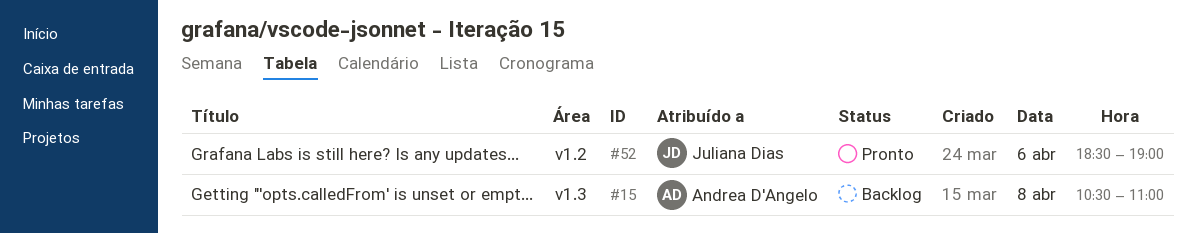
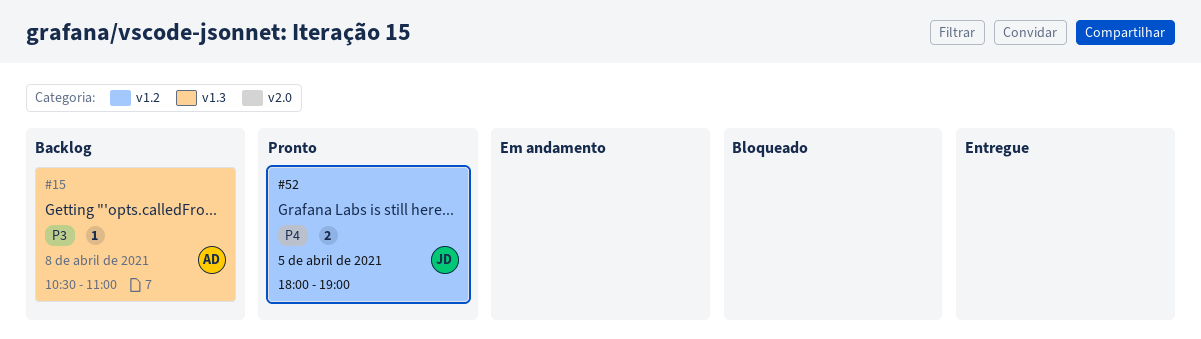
#52, day: Apr 6 -> Apr 5
#52, begins: 18:30 -> 18:00

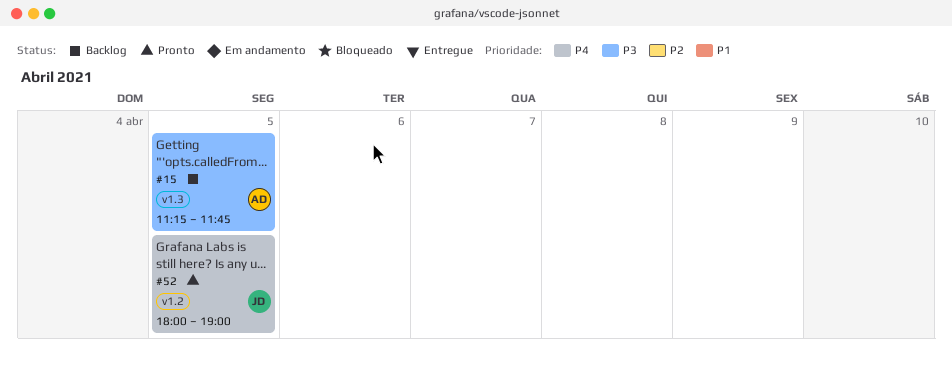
#15, day: Apr 8 -> Apr 5
#15, begins: 10:30 -> 11:15
#15, ends: 11:00 -> 11:45

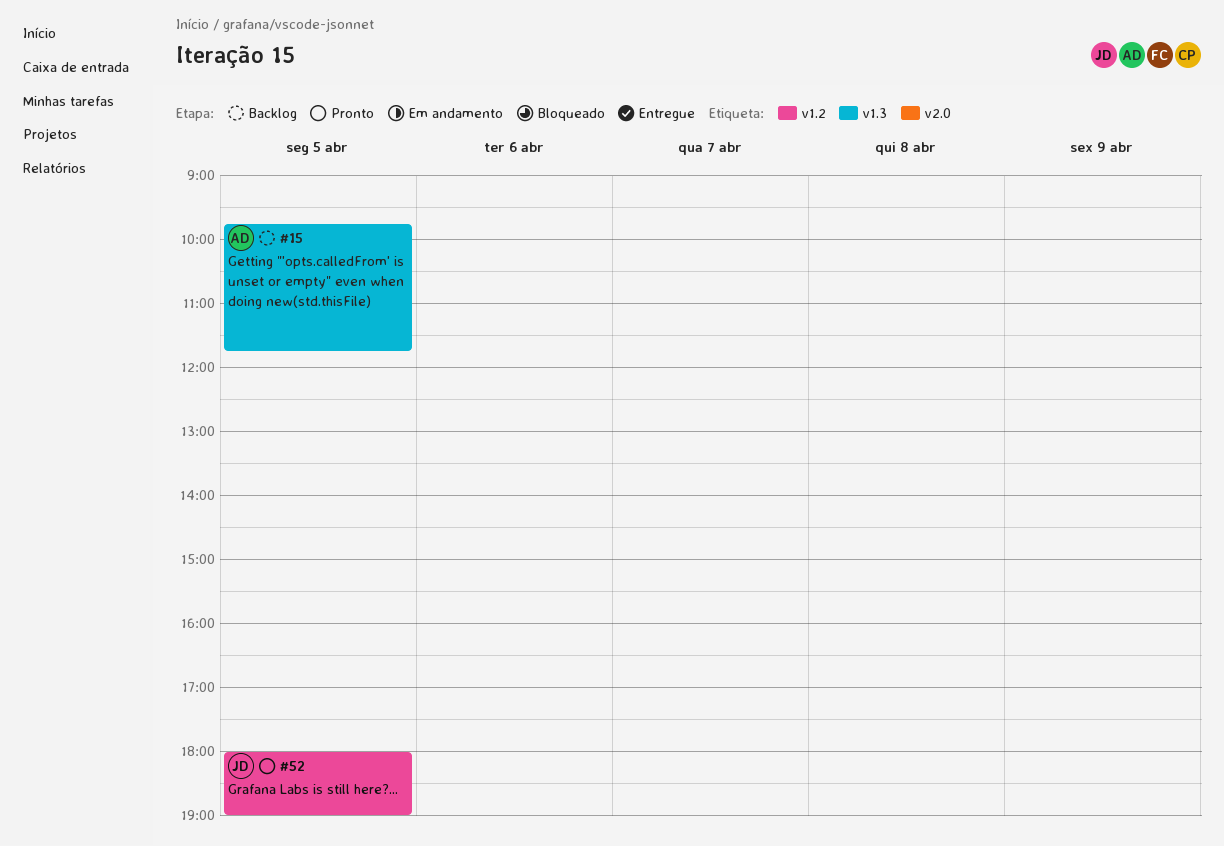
#15, begins: 11:15 -> 09:45

